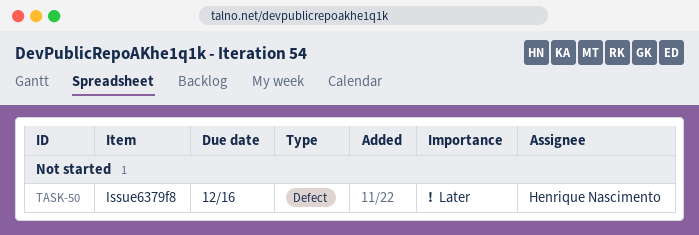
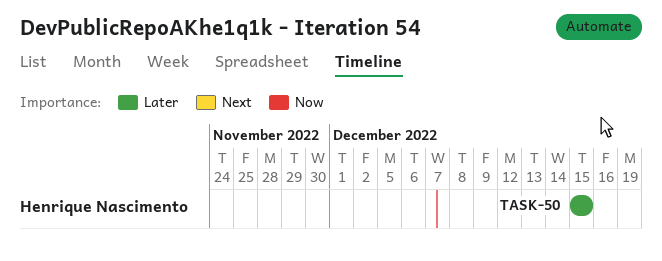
TASK-50, due: Dec 16 -> Dec 15

